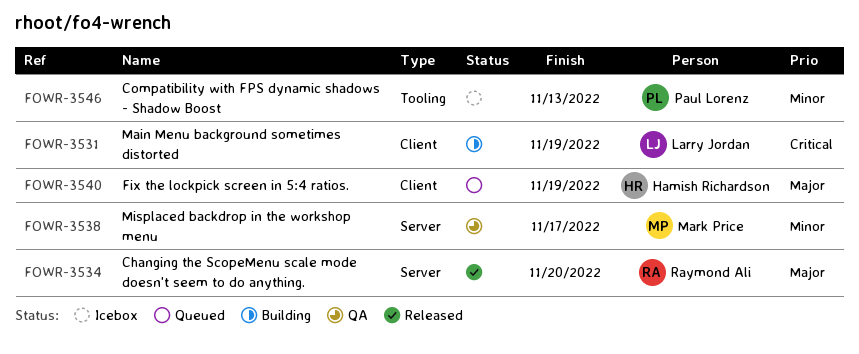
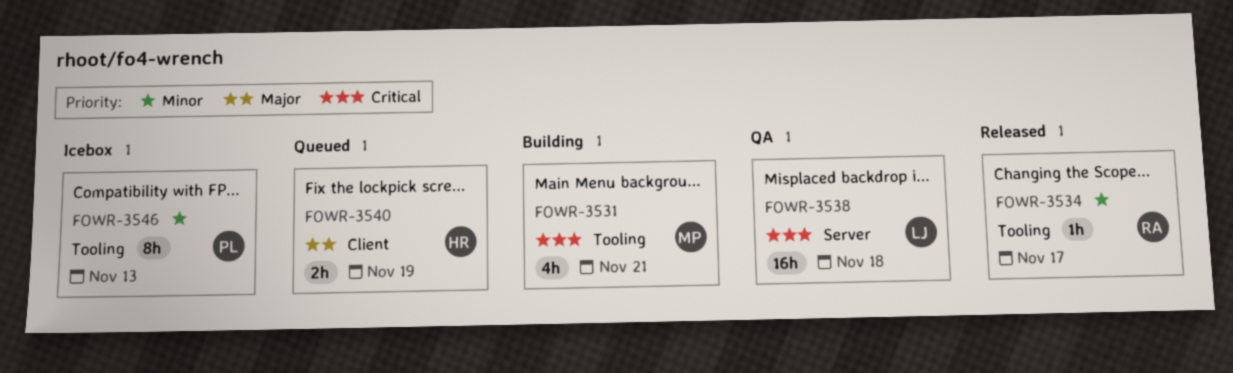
FOWR-3531, owner: Larry Jordan -> Mark Price
FOWR-3531, label: Client -> Tooling
FOWR-3531, due: Nov 19 -> Nov 21
FOWR-3534, priority: Major -> Minor
FOWR-3534, label: Server -> Tooling
FOWR-3534, due: Nov 20 -> Nov 17
FOWR-3538, owner: Mark Price -> Larry Jordan
FOWR-3538, priority: Minor -> Critical
FOWR-3538, due: Nov 17 -> Nov 18

